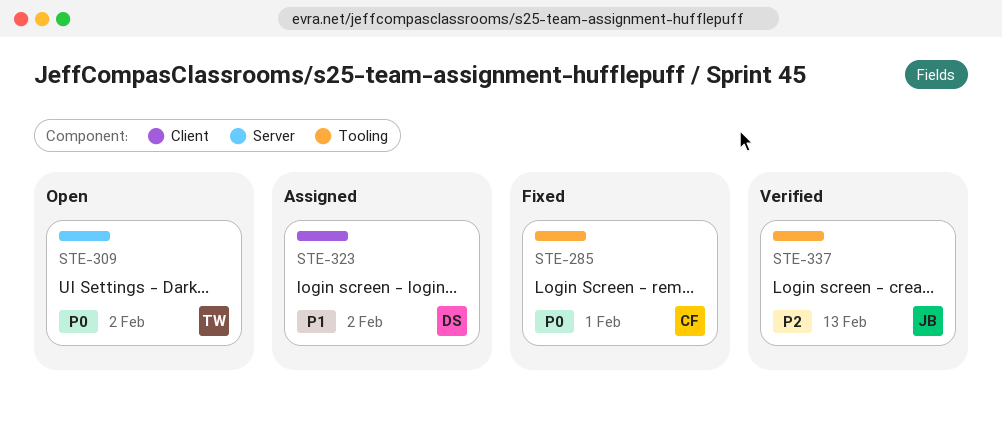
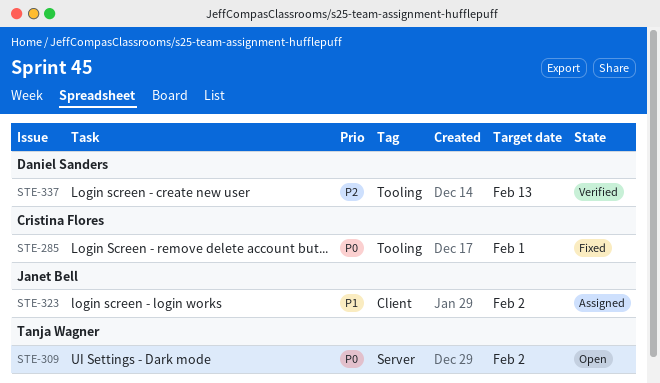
STE-323, owner: Daniel Sanders -> Janet Bell
STE-337, owner: Janet Bell -> Daniel Sanders

